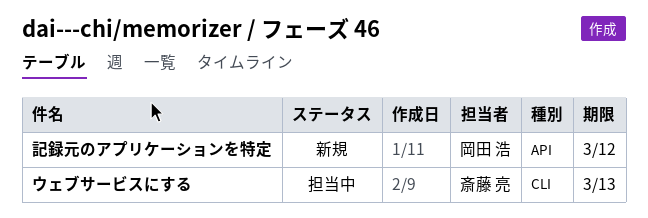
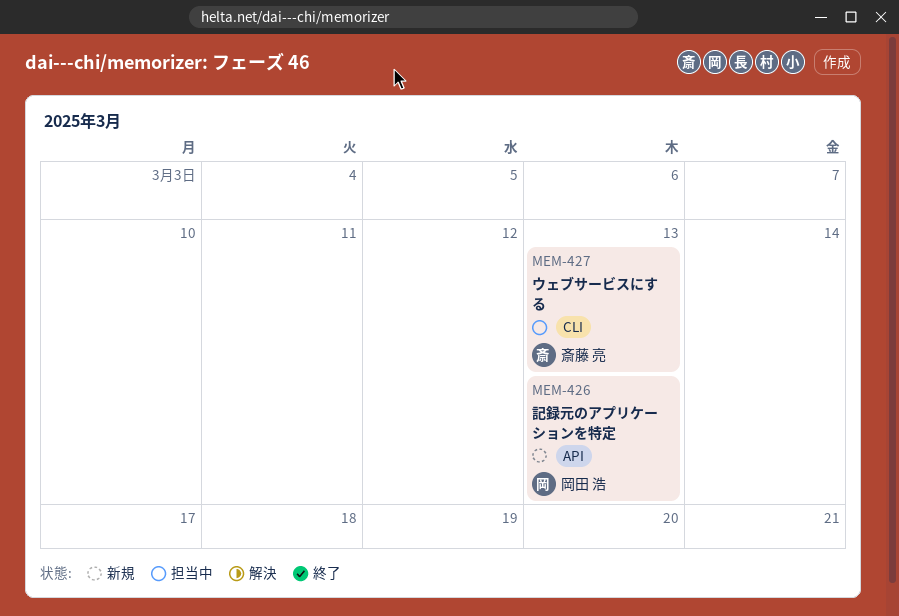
記録元のアプリケーションを特定, due: Mar 12 -> Mar 13

